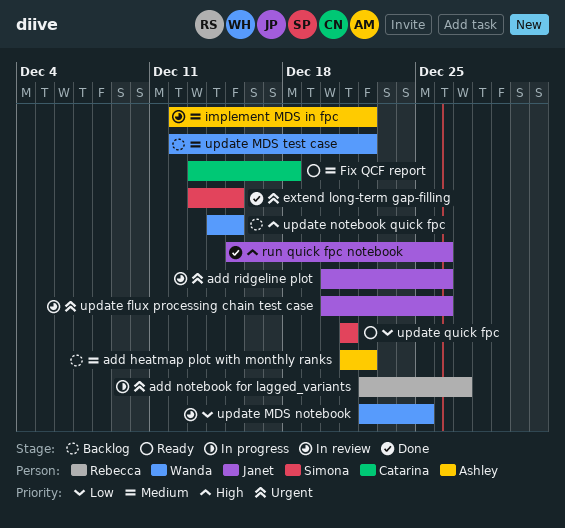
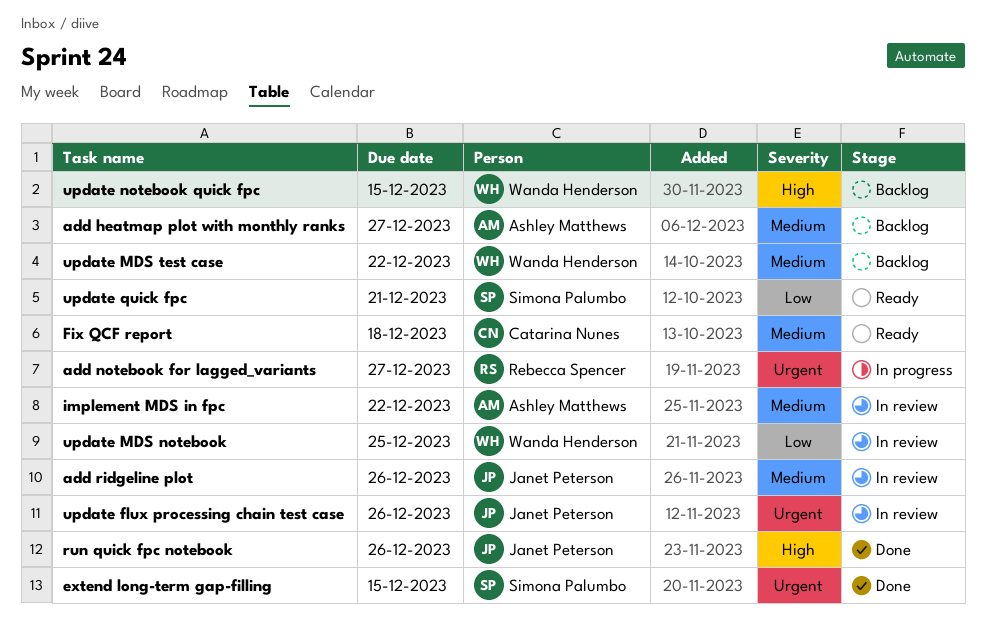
add heatmap plot with monthly ranks, due: Dec 22 -> Dec 27
add ridgeline plot, priority: Urgent -> Medium

